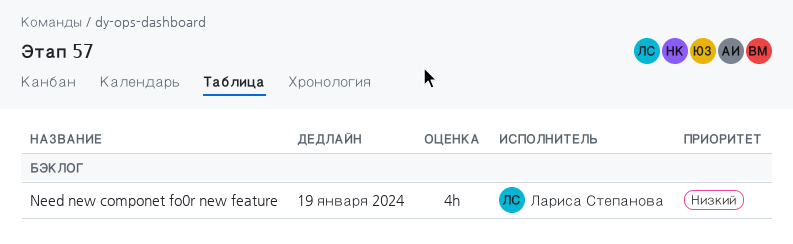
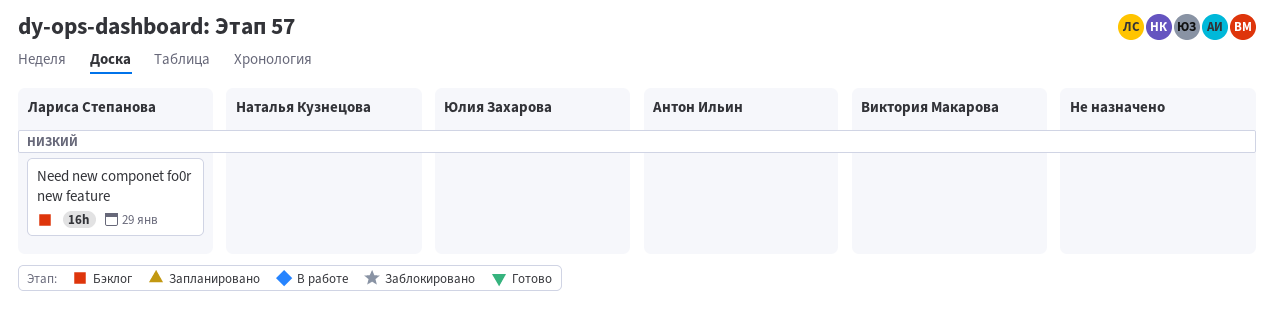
Need new componet fo0r new feature, estimate: 4h -> 16h
Need new componet fo0r new feature, due: Jan 19 -> Jan 29

